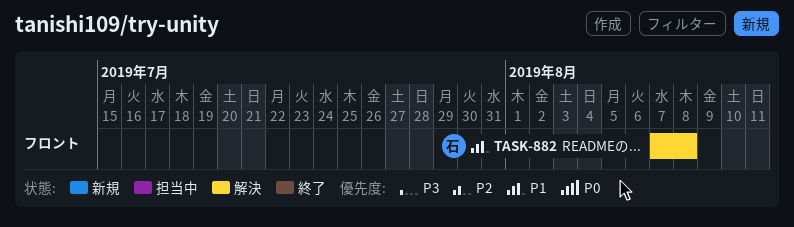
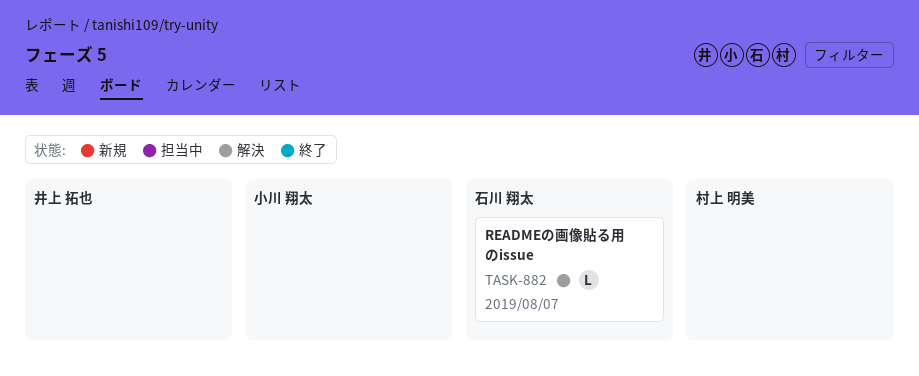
TASK-882, due: Aug 8 -> Aug 7

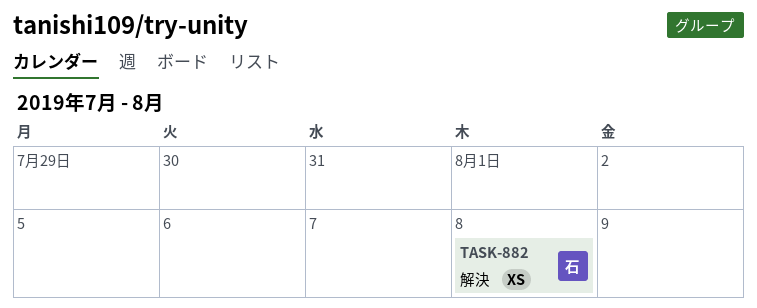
TASK-882, estimate: L -> XS
TASK-882, due: Aug 7 -> Aug 8

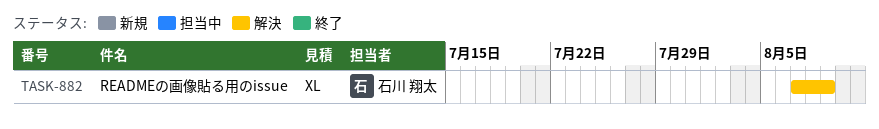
TASK-882, estimate: XS -> XL
TASK-882, due: Aug 8 -> Aug 9

